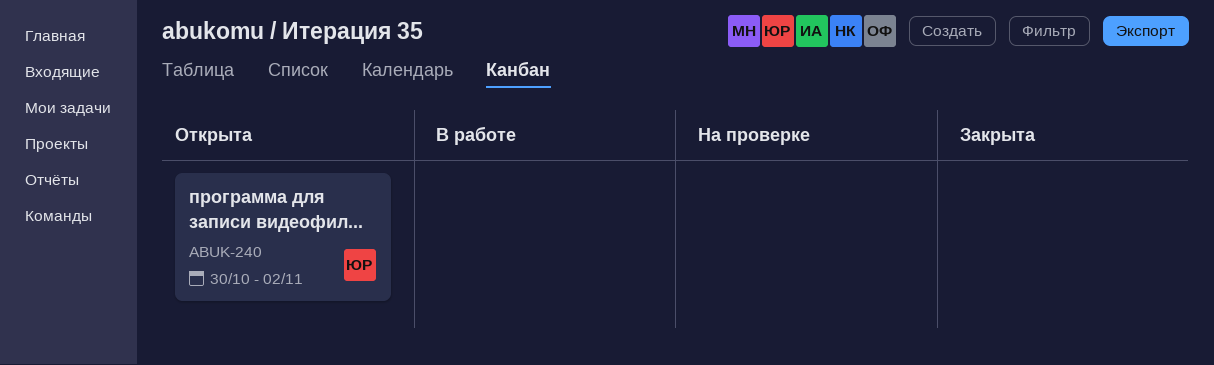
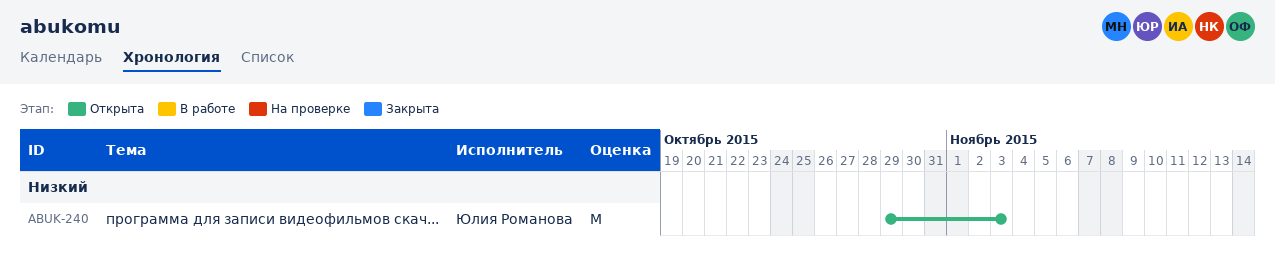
ABUK-240, start: Oct 30 -> Oct 29
ABUK-240, due: Nov 2 -> Nov 3

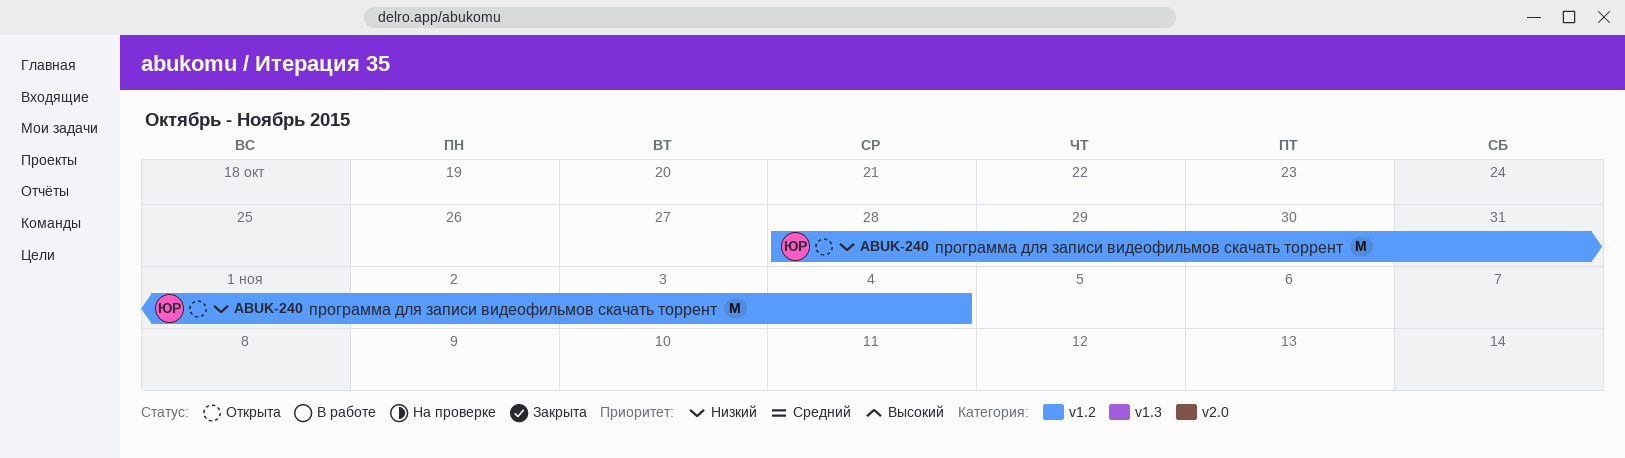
ABUK-240, start: Oct 29 -> Oct 28
ABUK-240, due: Nov 3 -> Nov 4

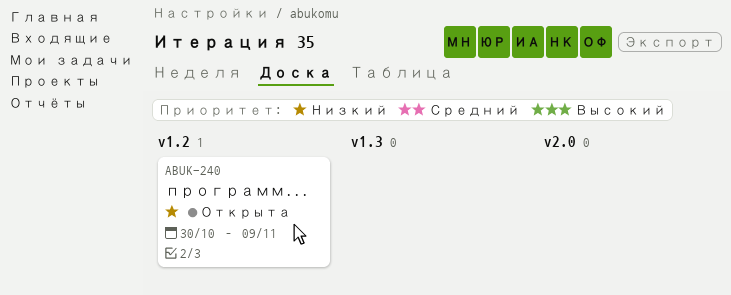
ABUK-240, start: Oct 28 -> Oct 30
ABUK-240, due: Nov 4 -> Nov 9

